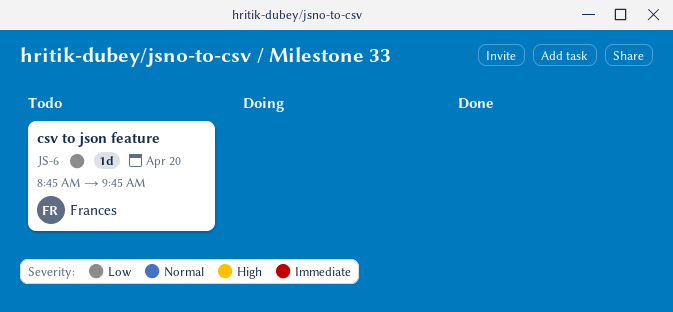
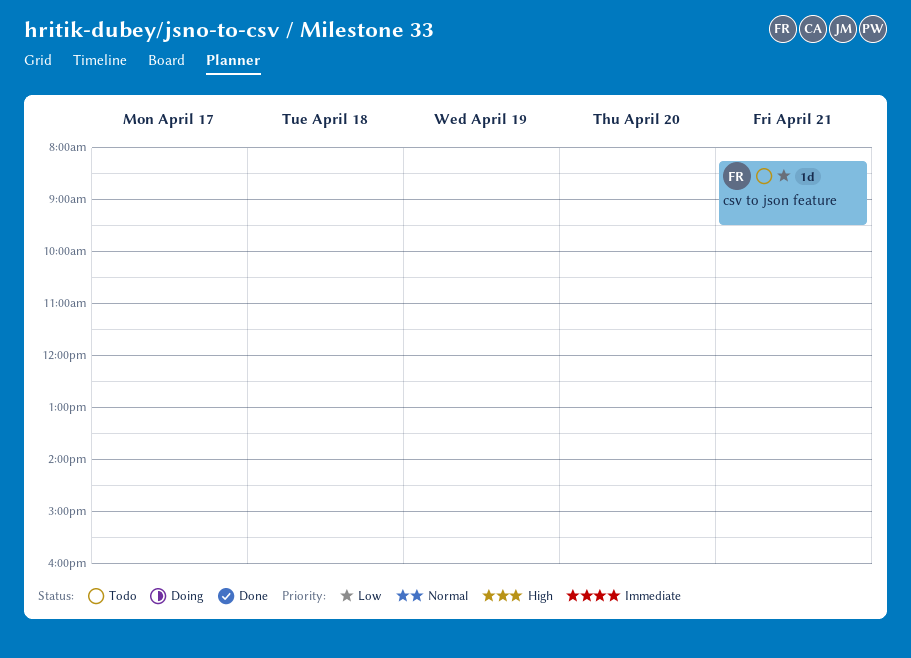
csv to json feature, day: Apr 20 -> Apr 21
csv to json feature, begins: 08:45 -> 08:15
csv to json feature, ends: 09:45 -> 09:30

